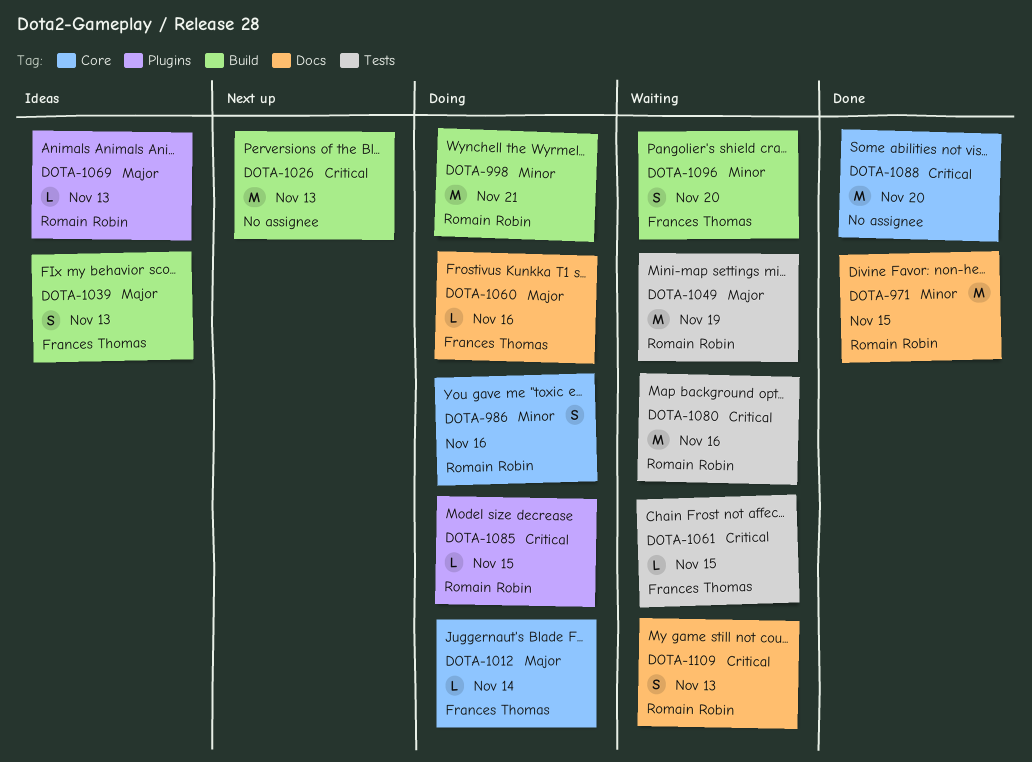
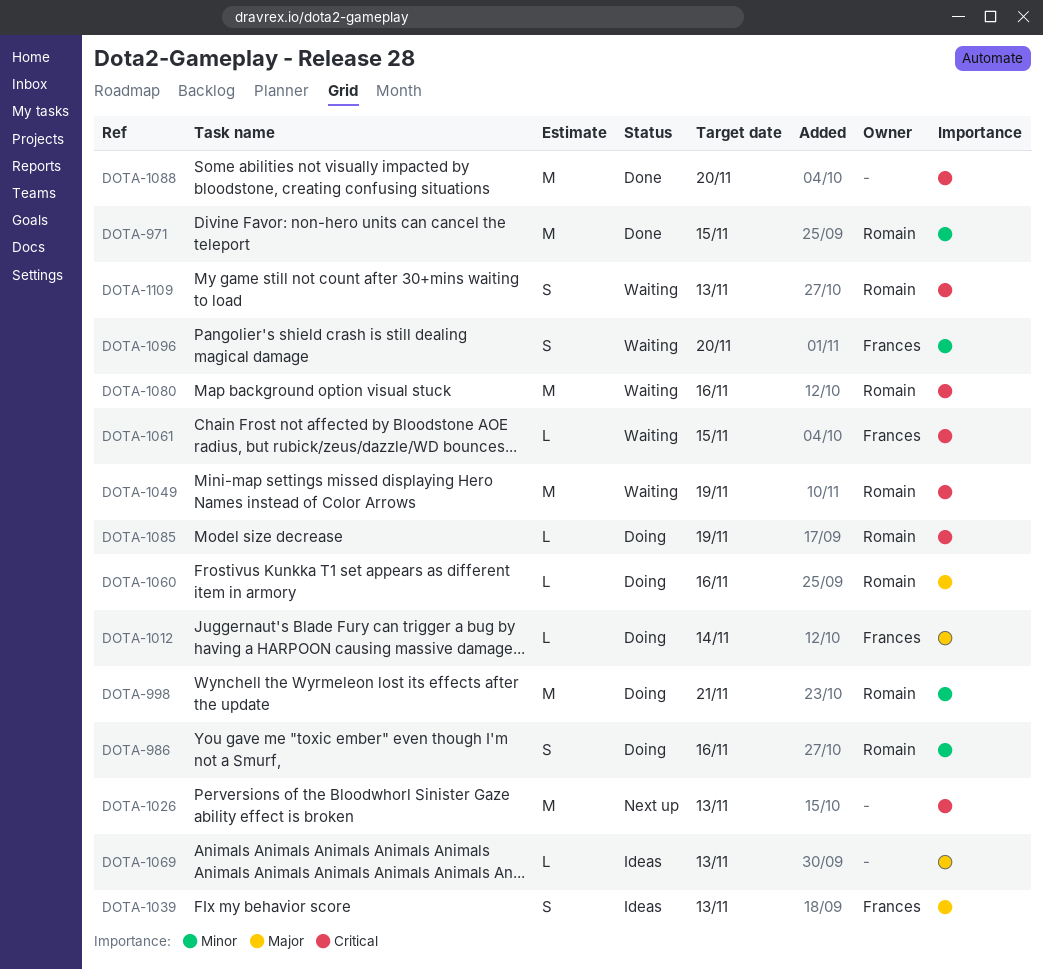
DOTA-1049, priority: Major -> Critical
DOTA-1060, owner: Frances Thomas -> Romain Robin
DOTA-1069, owner: Romain Robin -> none
DOTA-1085, due: Nov 15 -> Nov 19

